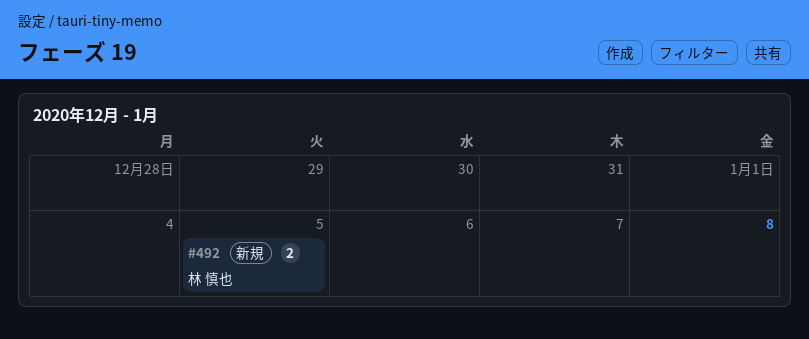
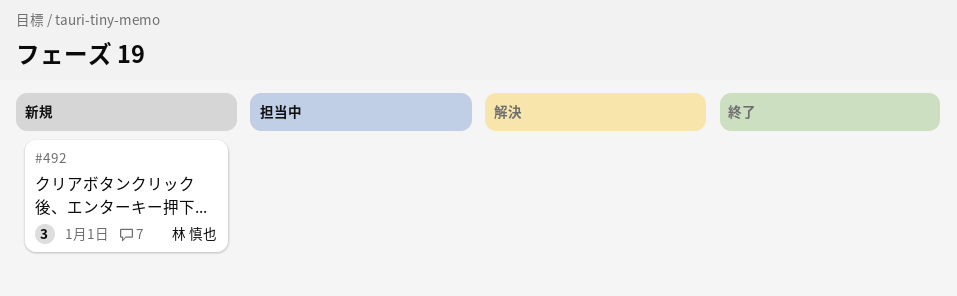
#492, estimate: 2 -> 3
#492, due: Jan 5 -> Jan 1

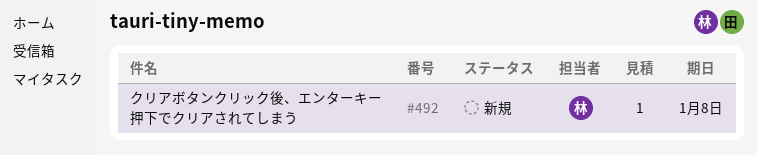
#492, estimate: 3 -> 1
#492, due: Jan 1 -> Jan 8

